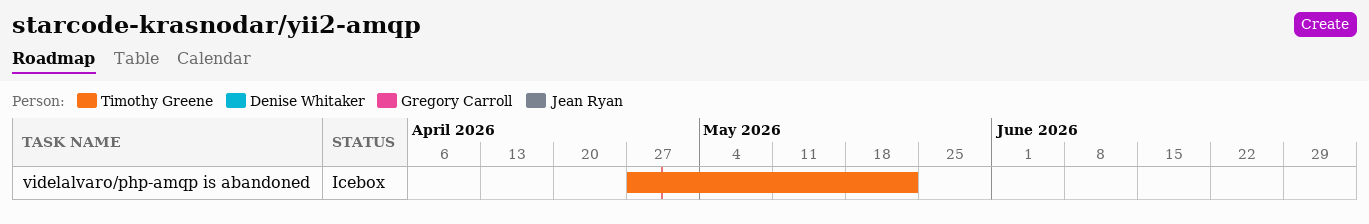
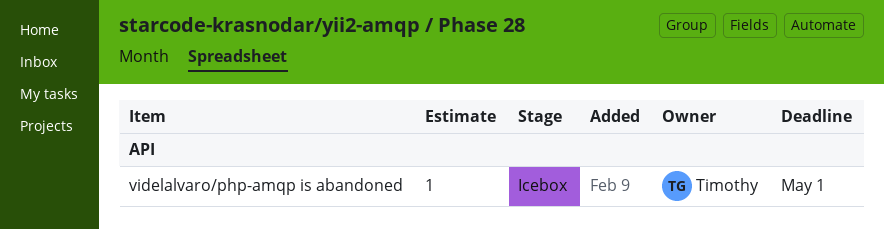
videlalvaro/php-amqp is abandoned, due: May 22 -> May 1

